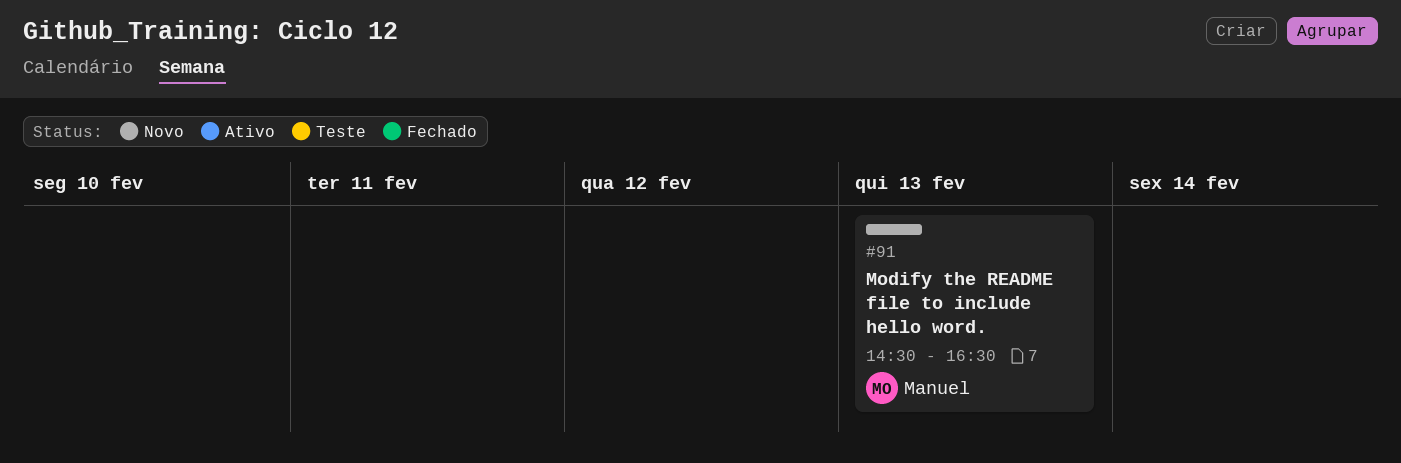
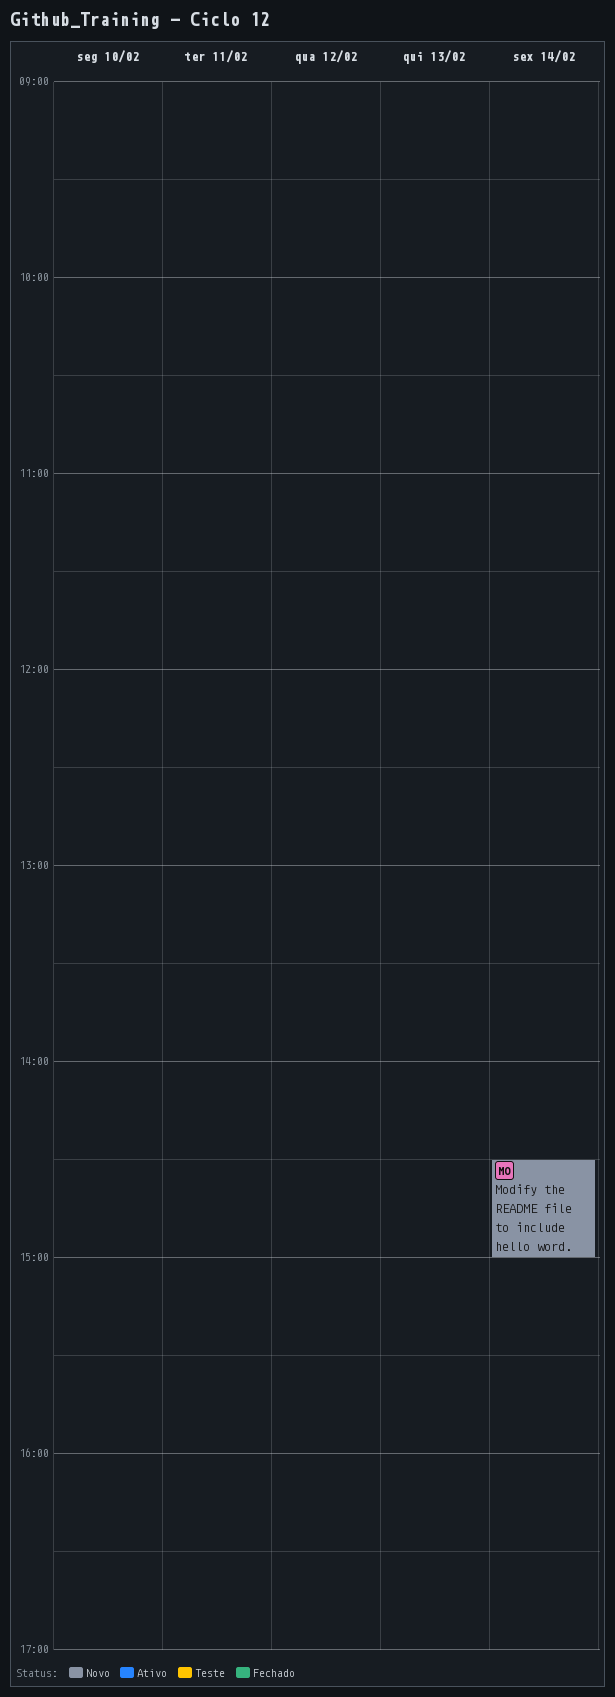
Modify the README file to include hello word., day: Feb 13 -> Feb 14
Modify the README file to include hello word., ends: 16:30 -> 15:00

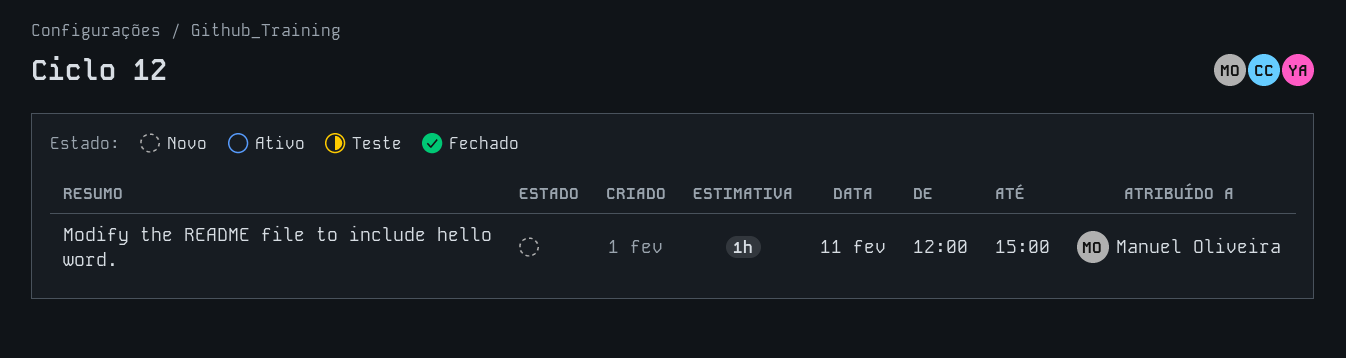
Modify the README file to include hello word., day: Feb 14 -> Feb 11
Modify the README file to include hello word., begins: 14:30 -> 12:00

